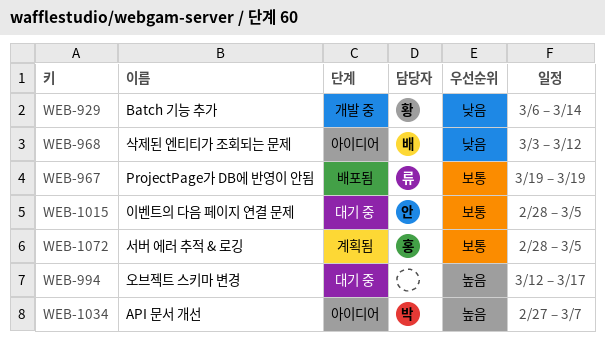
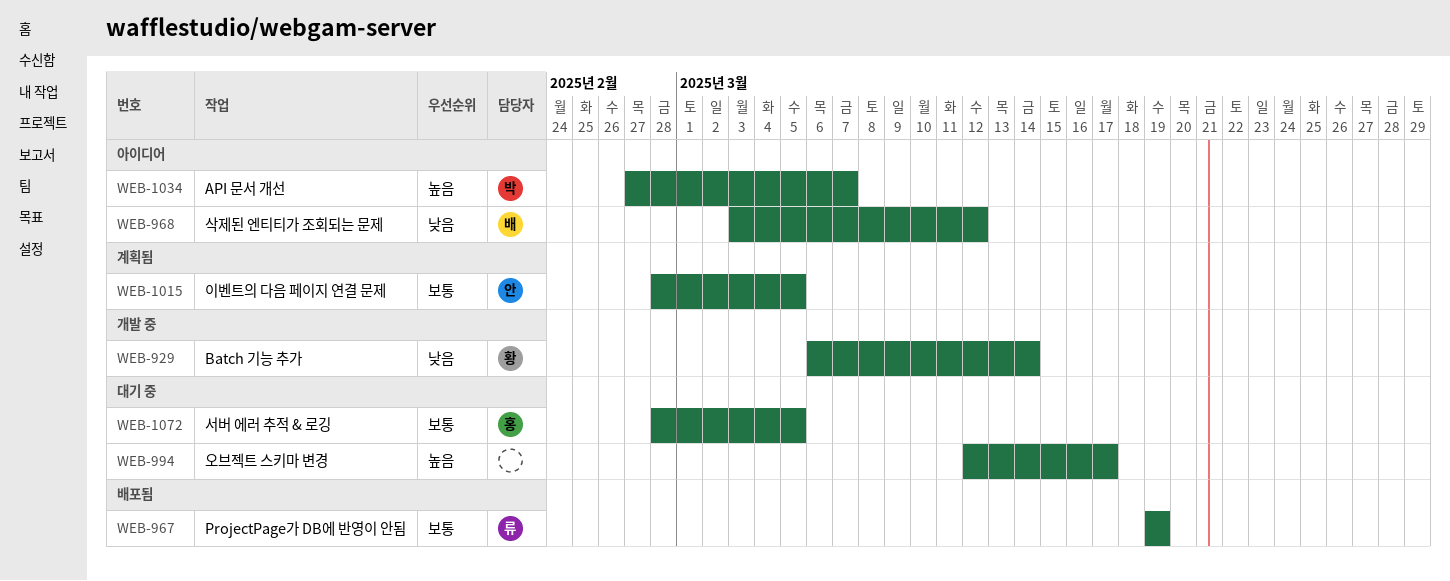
WEB-1015, status: 대기 중 -> 계획됨
WEB-1072, status: 계획됨 -> 대기 중

